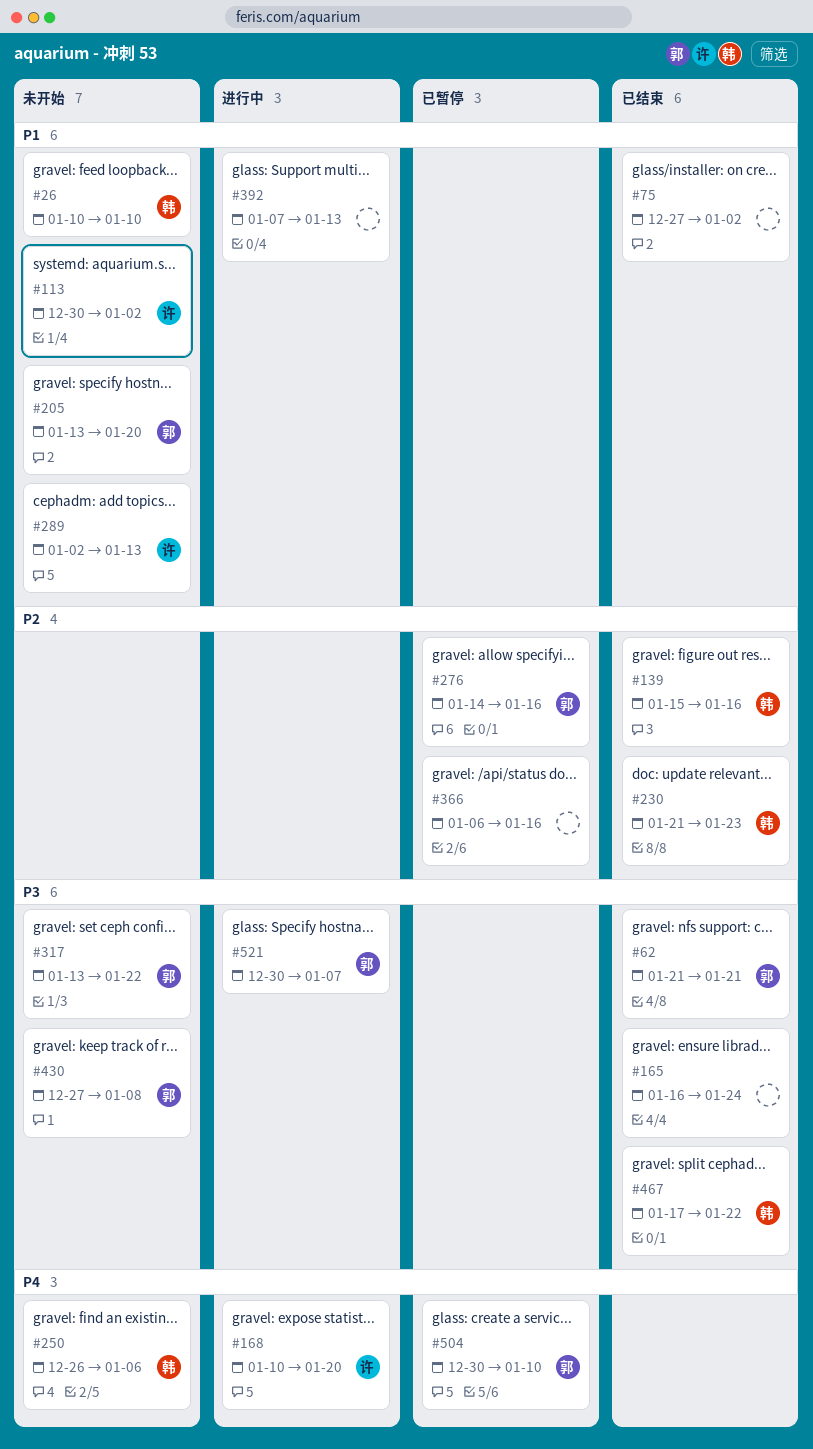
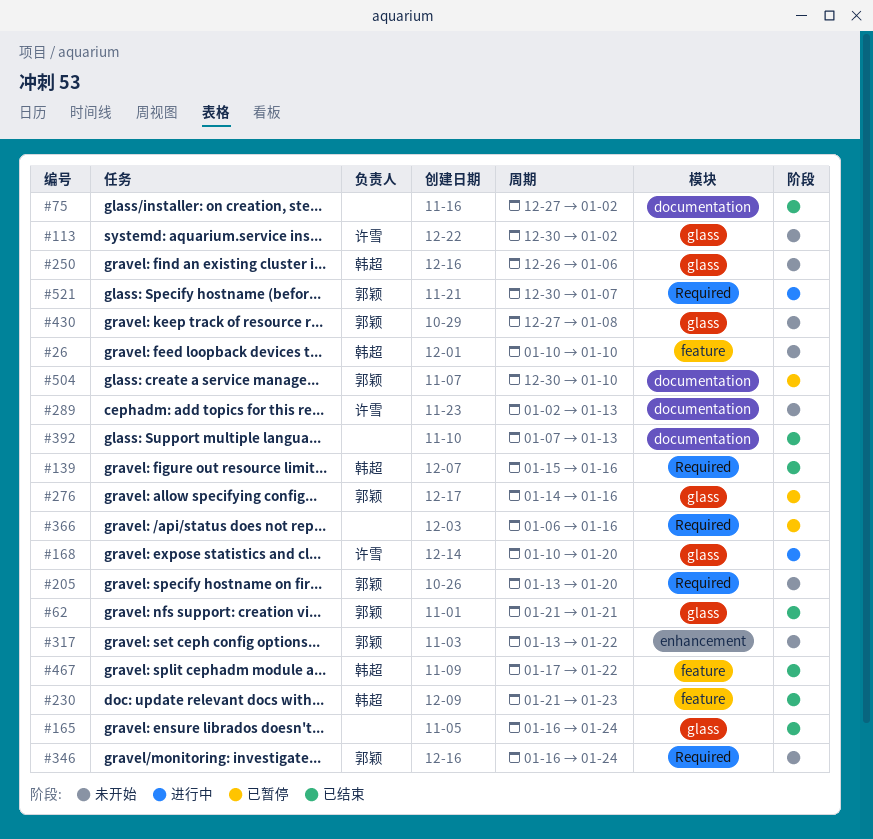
#346: none -> present
#392, status: 进行中 -> 已结束

